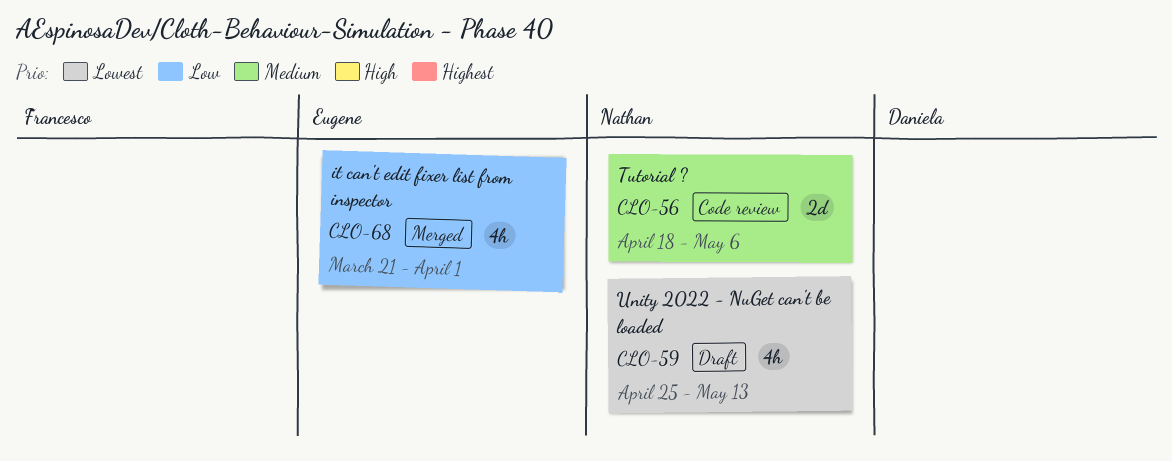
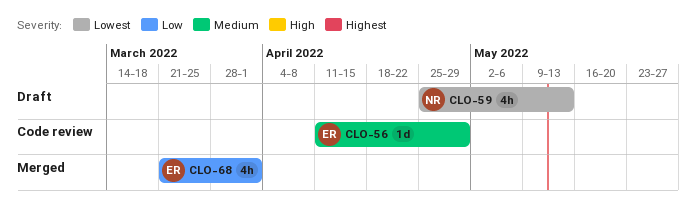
CLO-56, owner: Nathan -> Eugene
CLO-56, estimate: 2d -> 1d
CLO-56, start: Apr 18 -> Apr 11
CLO-56, due: May 6 -> Apr 29

